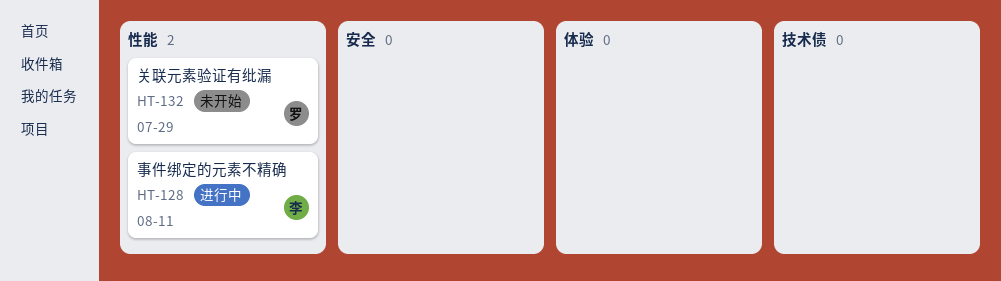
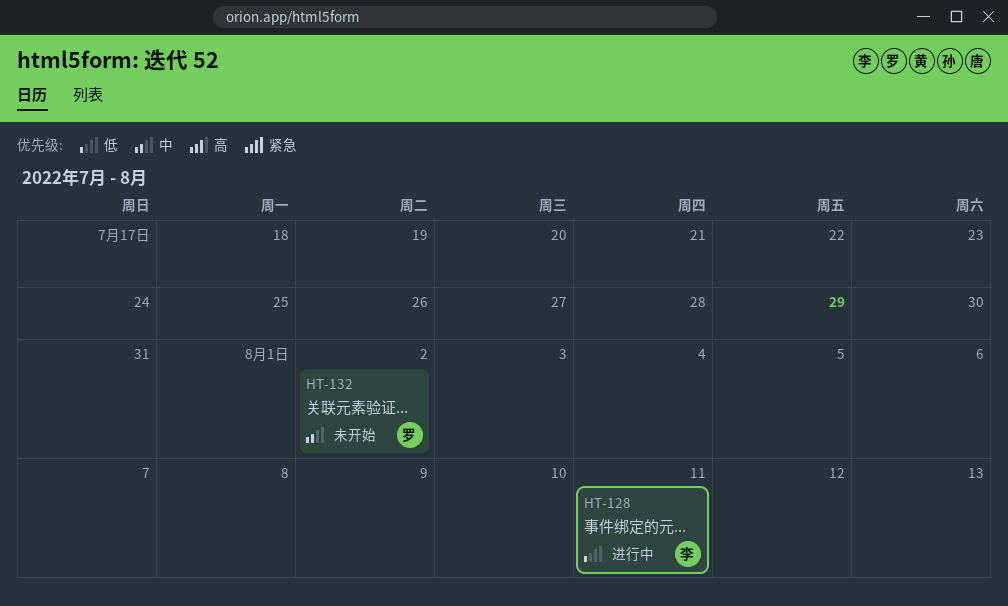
HT-132, due: Jul 29 -> Aug 2

